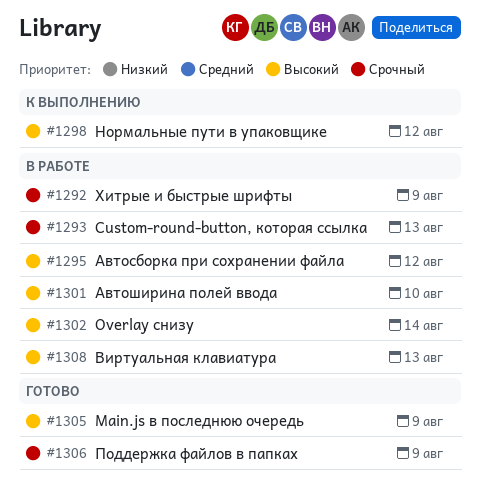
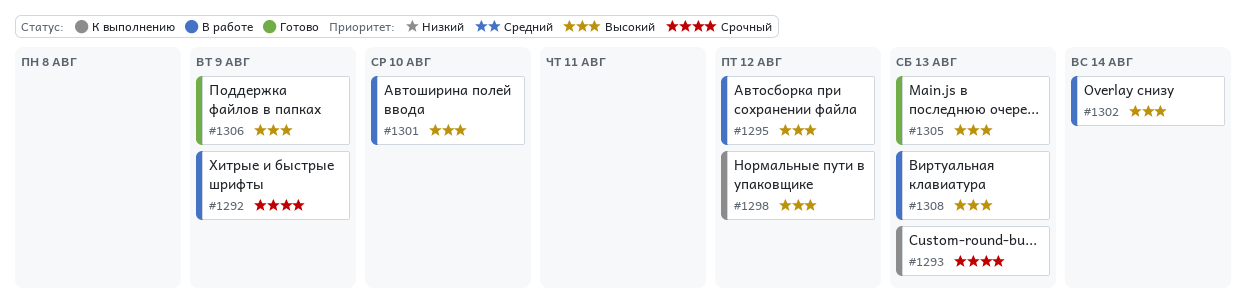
#1293, status: В работе -> К выполнению
#1305, due: Aug 9 -> Aug 13
#1306, priority: Срочный -> Высокий

